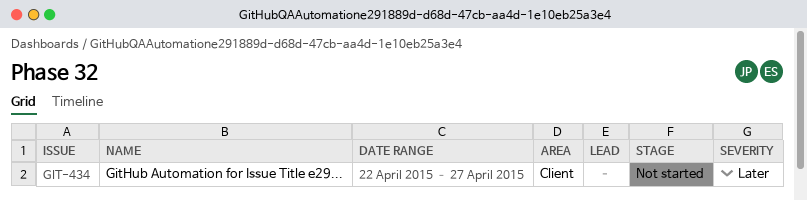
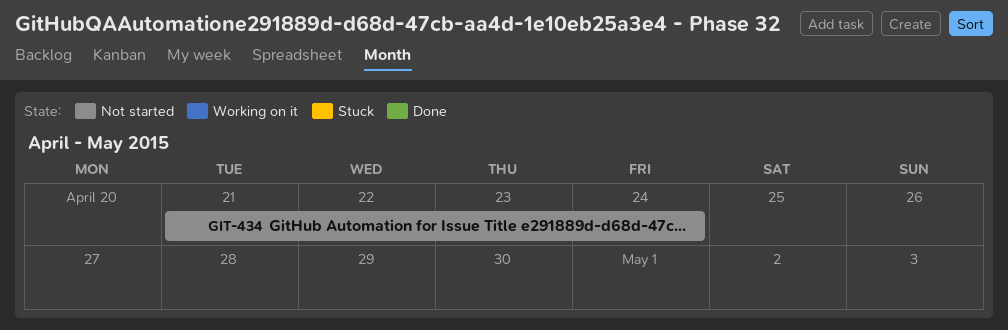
GIT-434, start: Apr 22 -> Apr 21
GIT-434, due: Apr 27 -> Apr 24

